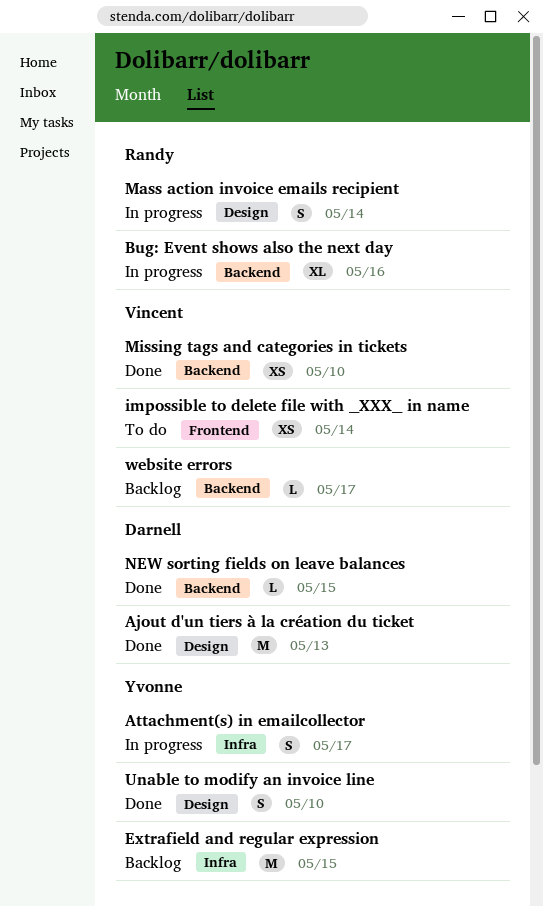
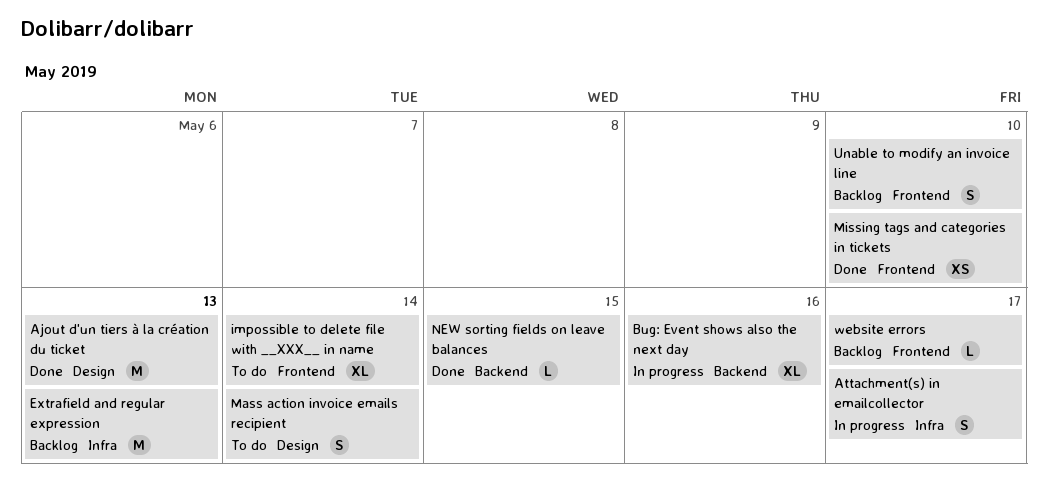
Extrafield and regular expression, due: May 15 -> May 13
impossible to delete file with __XXX__ in name, estimate: XS -> XL
Mass action invoice emails recipient, status: In progress -> To do
Missing tags and categories in tickets, label: Backend -> Frontend
Unable to modify an invoice line, status: Done -> Backlog
Unable to modify an invoice line, label: Design -> Frontend
website errors, label: Backend -> Frontend

